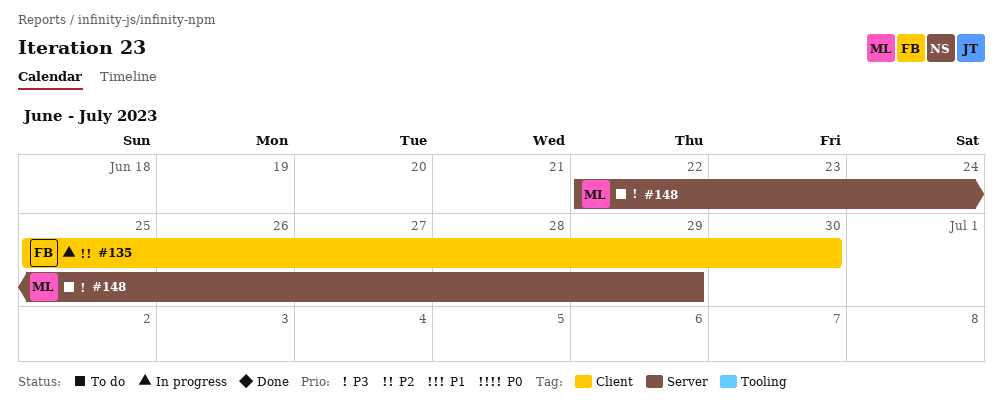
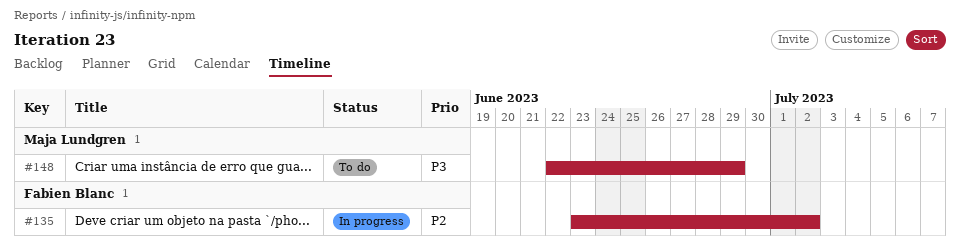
#135, start: Jun 25 -> Jun 23
#135, due: Jun 30 -> Jul 2

